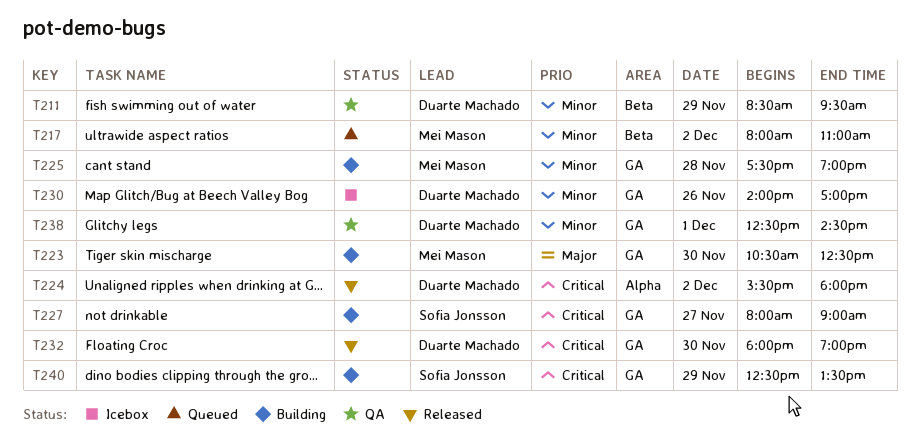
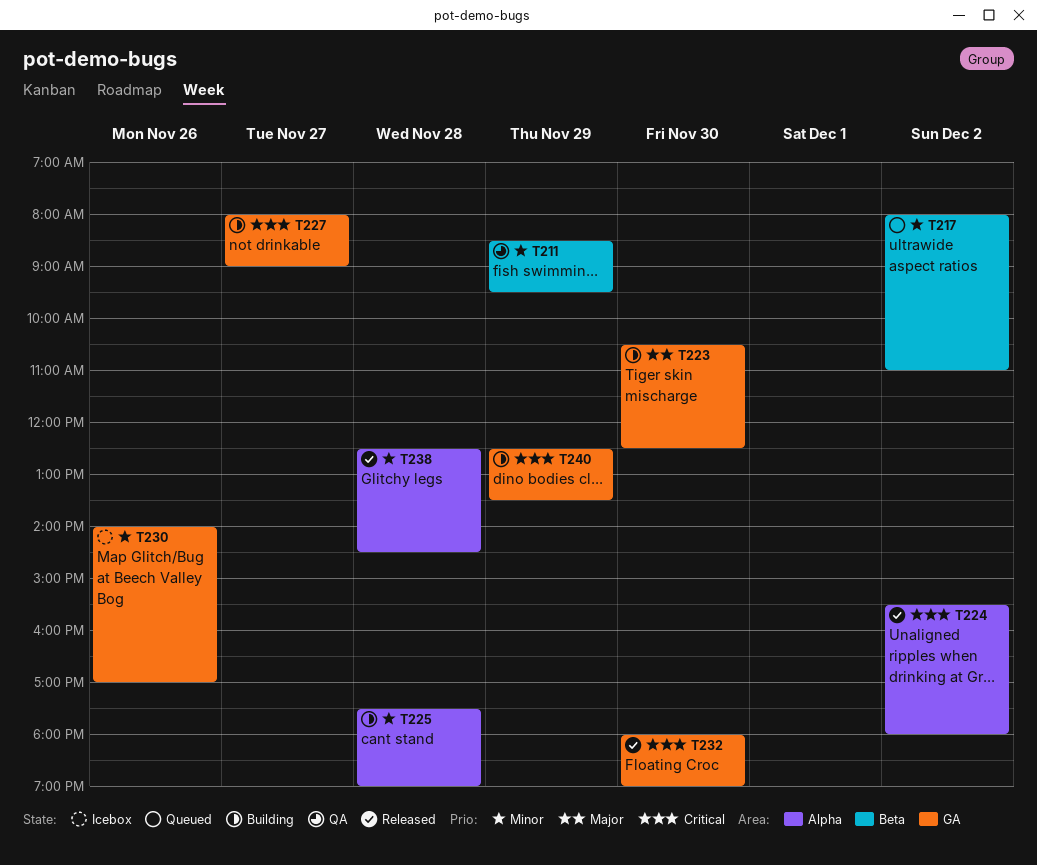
T225, label: GA -> Alpha
T238, status: QA -> Released
T238, label: GA -> Alpha
T238, day: Dec 1 -> Nov 28

